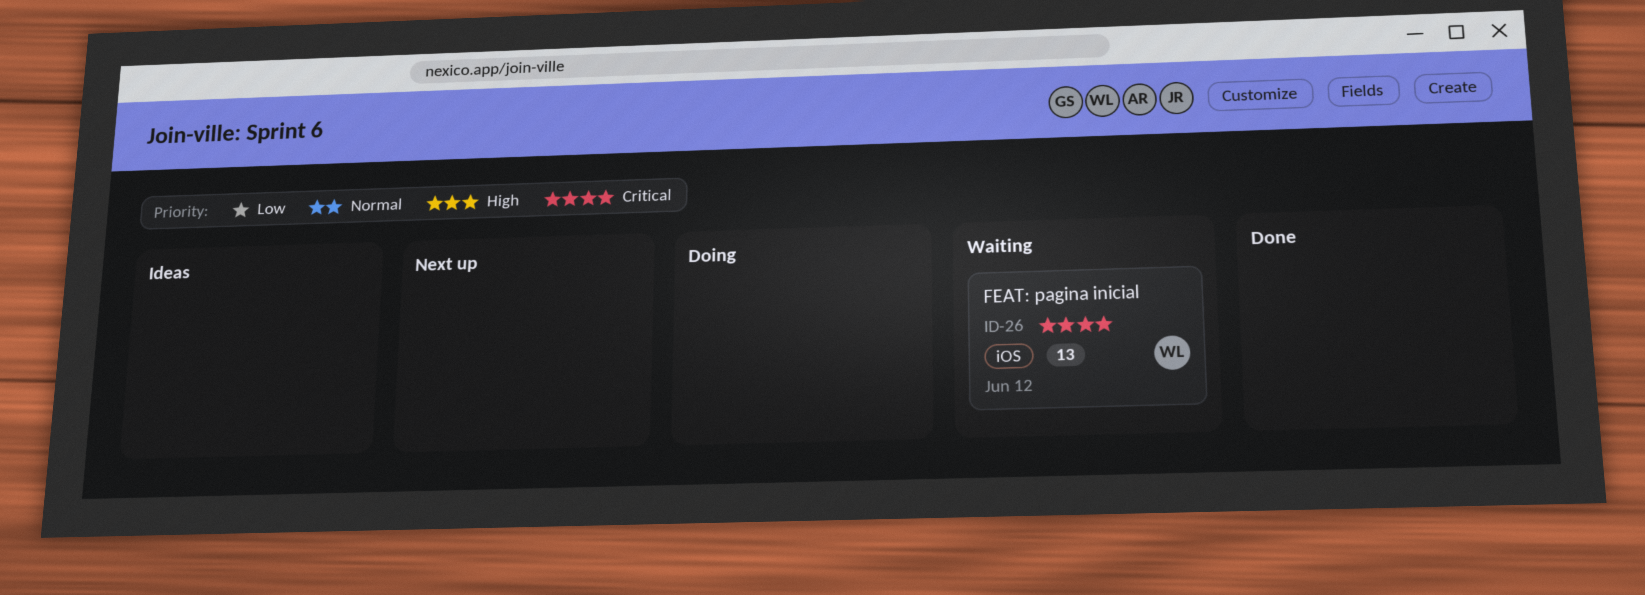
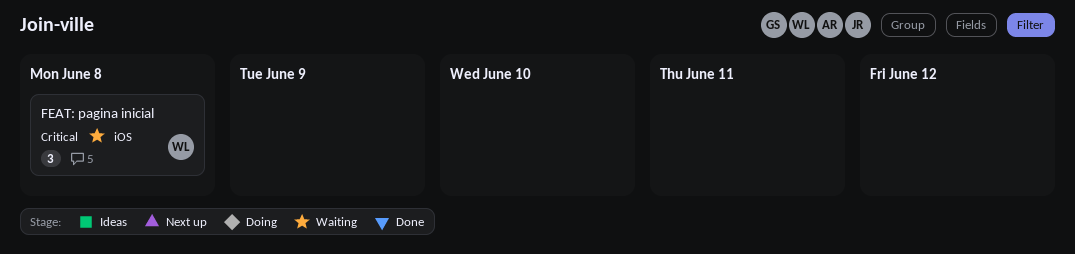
FEAT: pagina inicial, estimate: 13 -> 3
FEAT: pagina inicial, due: Jun 12 -> Jun 8

